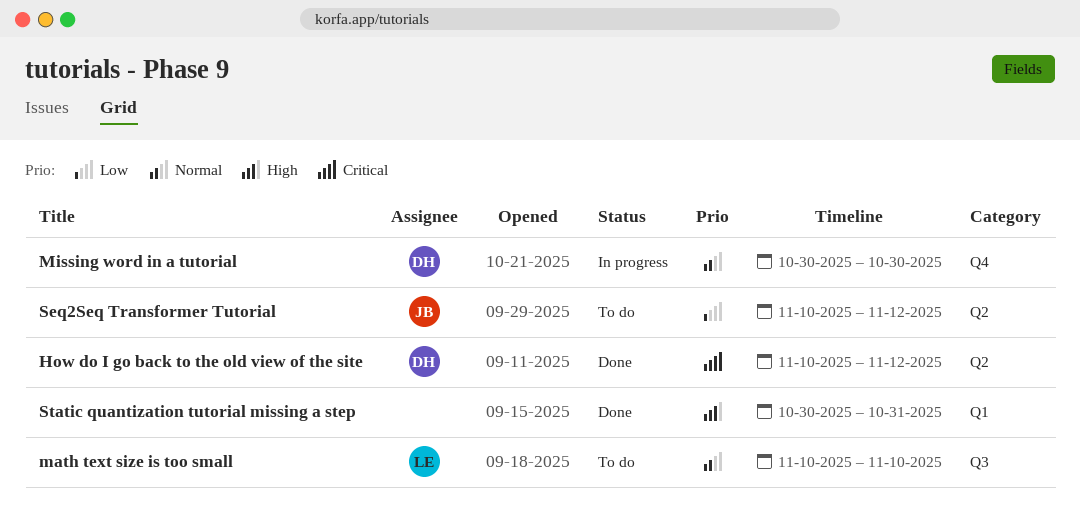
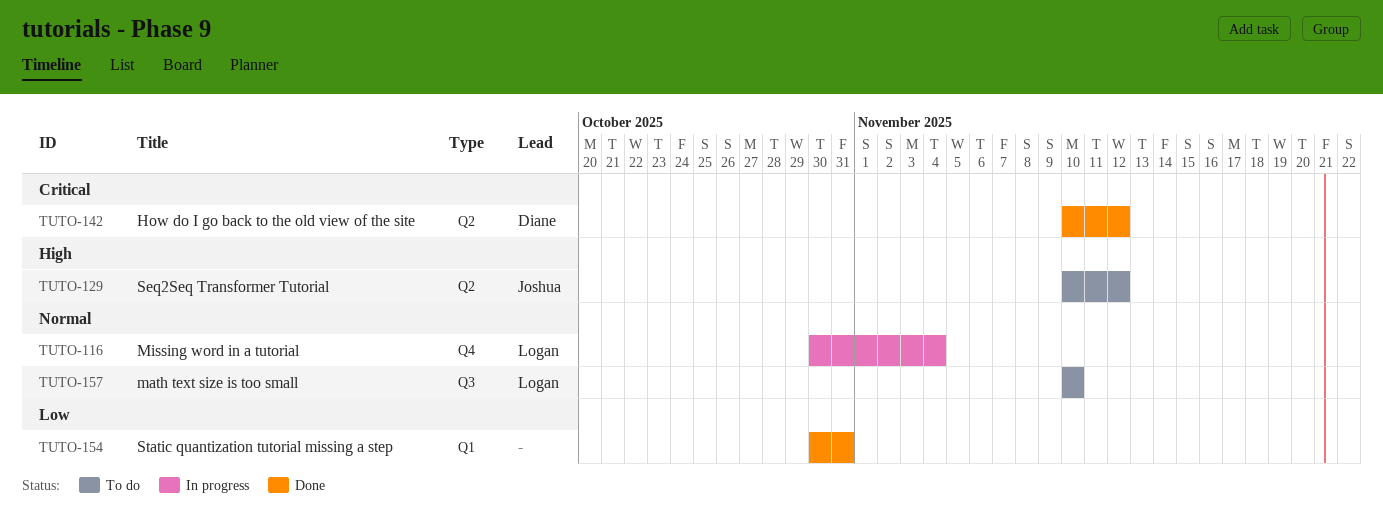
Missing word in a tutorial, owner: Diane -> Logan
Missing word in a tutorial, due: Oct 30 -> Nov 4
Seq2Seq Transformer Tutorial, priority: Low -> High
Static quantization tutorial missing a step, priority: High -> Low

